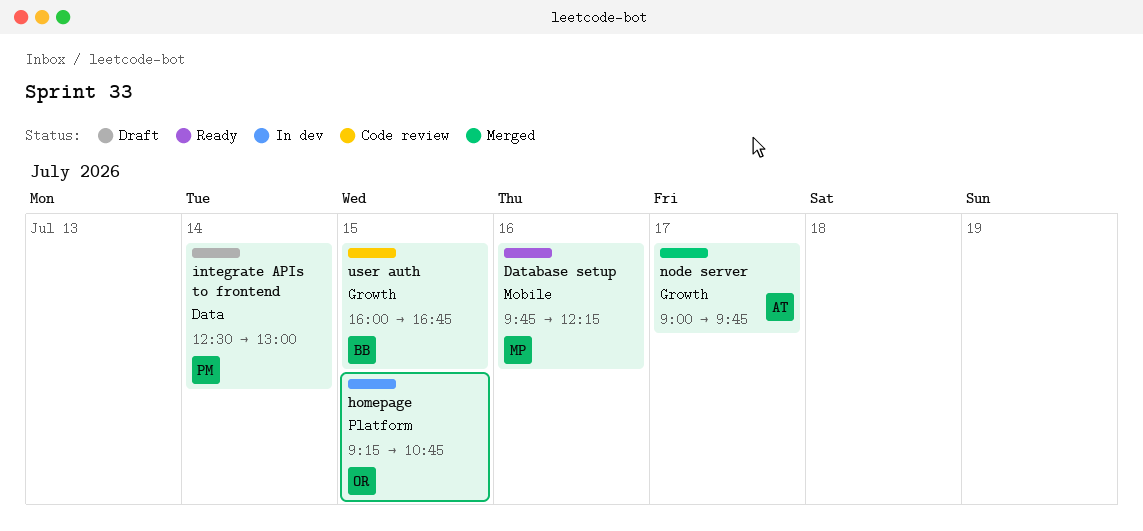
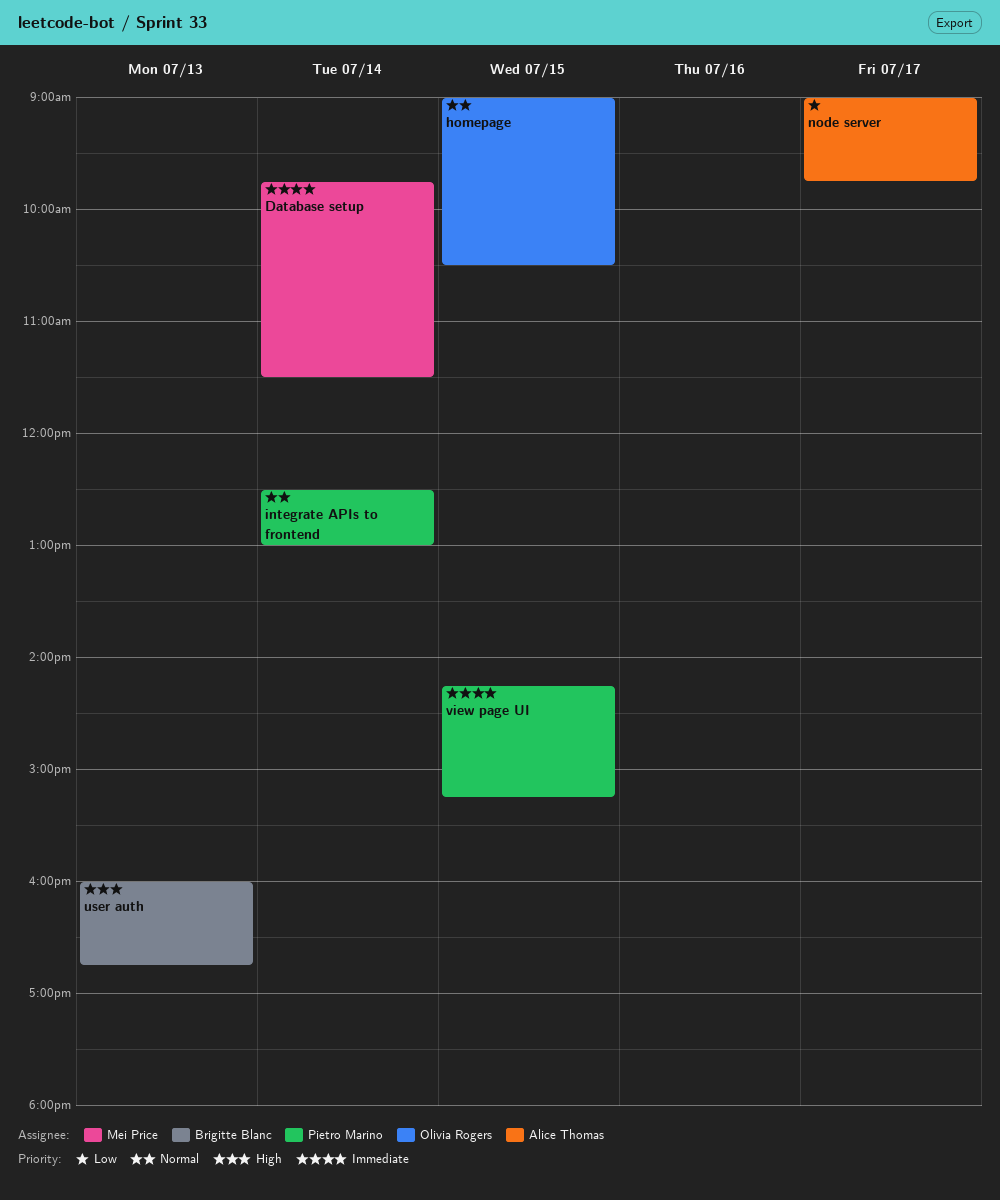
Database setup, day: Jul 16 -> Jul 14
Database setup, ends: 12:15 -> 11:30
homepage, begins: 09:15 -> 09:00
homepage, ends: 10:45 -> 10:30
user auth, day: Jul 15 -> Jul 13
view page UI: none -> present

